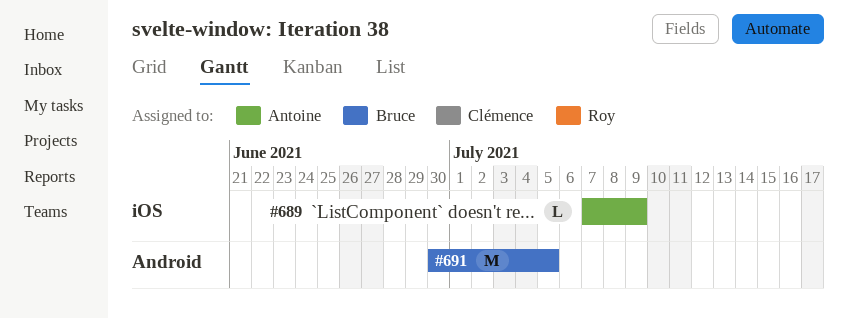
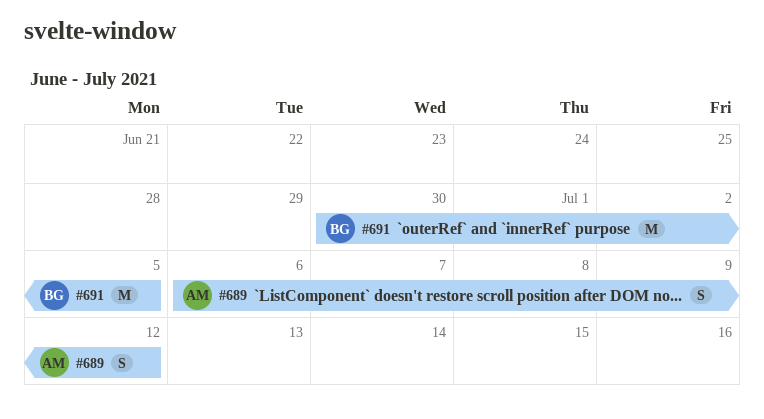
#689, estimate: L -> S
#689, start: Jul 7 -> Jul 6
#689, due: Jul 9 -> Jul 12

